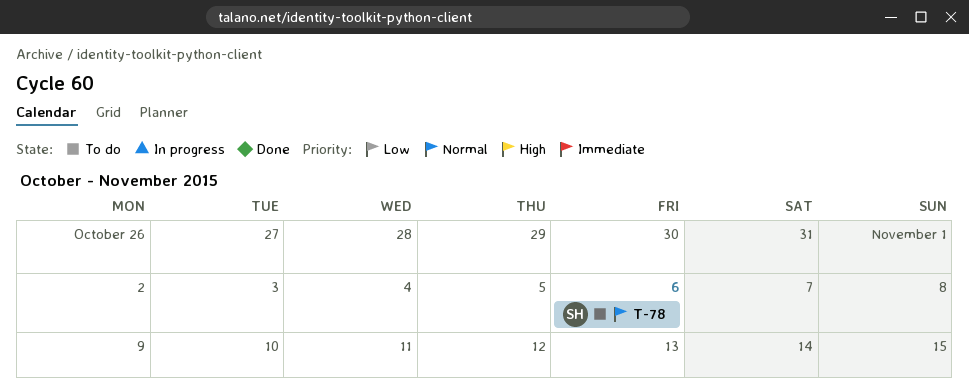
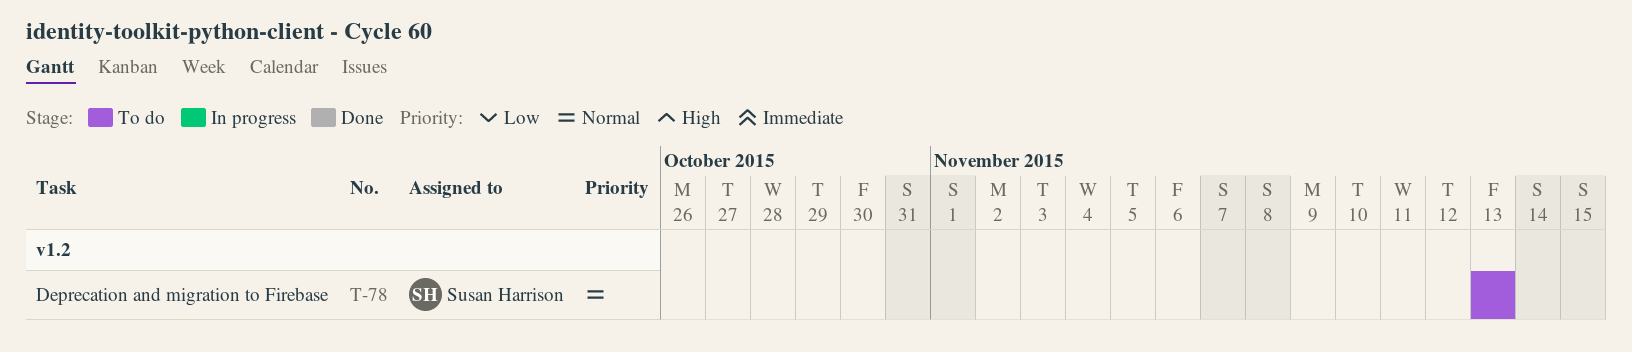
T-78, start: Nov 6 -> Nov 13
T-78, due: Nov 6 -> Nov 13

